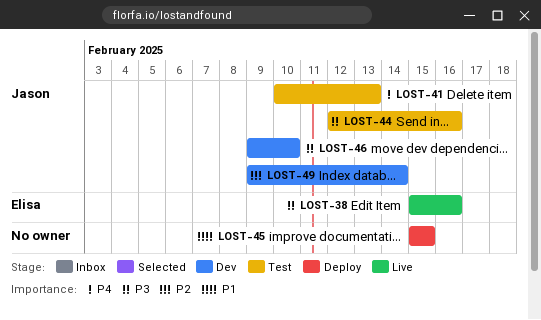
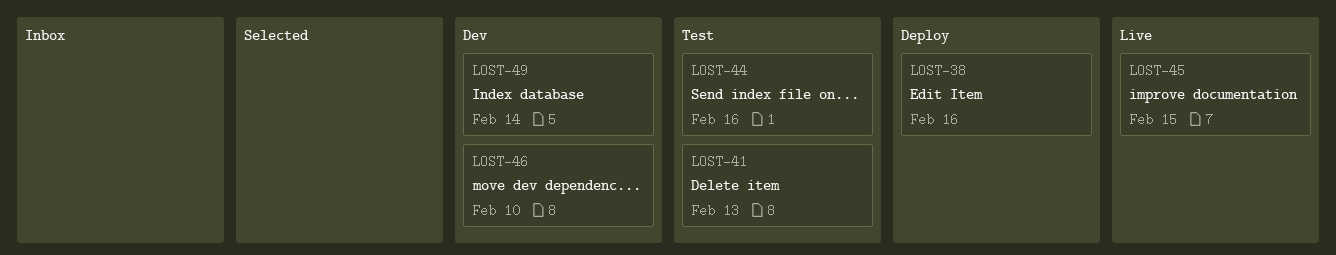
LOST-38, status: Live -> Deploy
LOST-45, status: Deploy -> Live

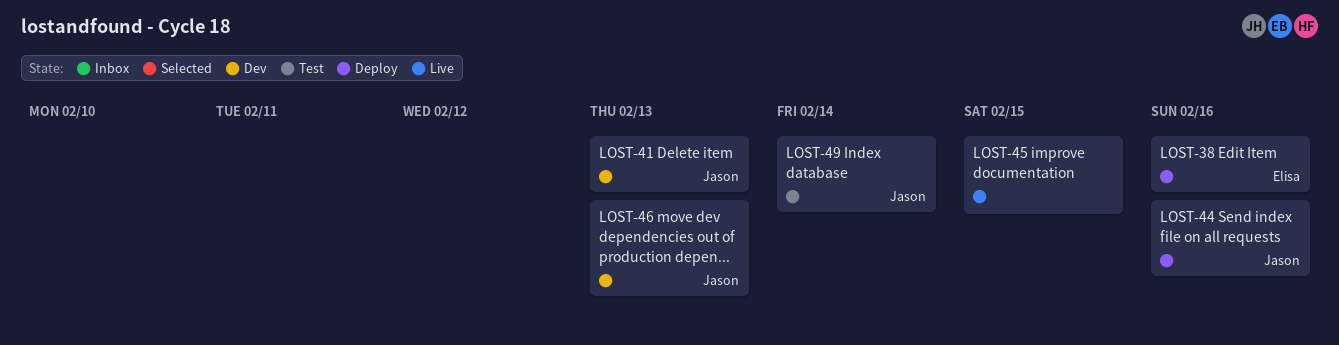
LOST-41, status: Test -> Dev
LOST-44, status: Test -> Deploy
LOST-46, due: Feb 10 -> Feb 13
LOST-49, status: Dev -> Test

